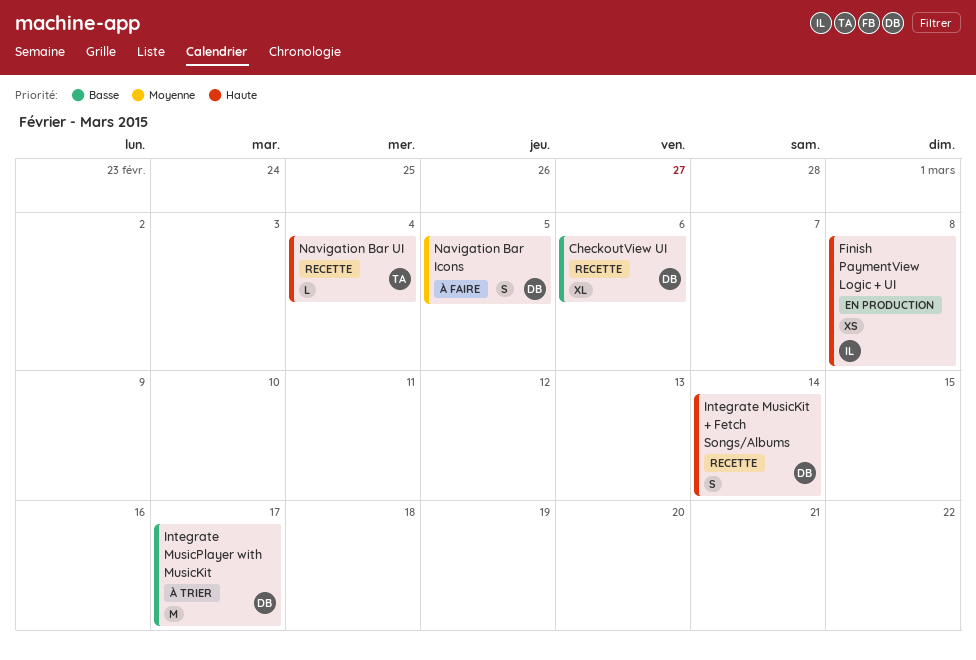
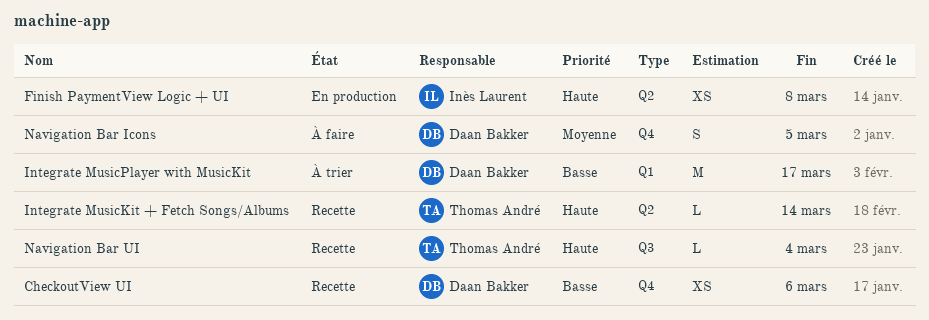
CheckoutView UI, estimate: XL -> XS
Integrate MusicKit + Fetch Songs/Albums, owner: Daan Bakker -> Thomas André
Integrate MusicKit + Fetch Songs/Albums, estimate: S -> L

